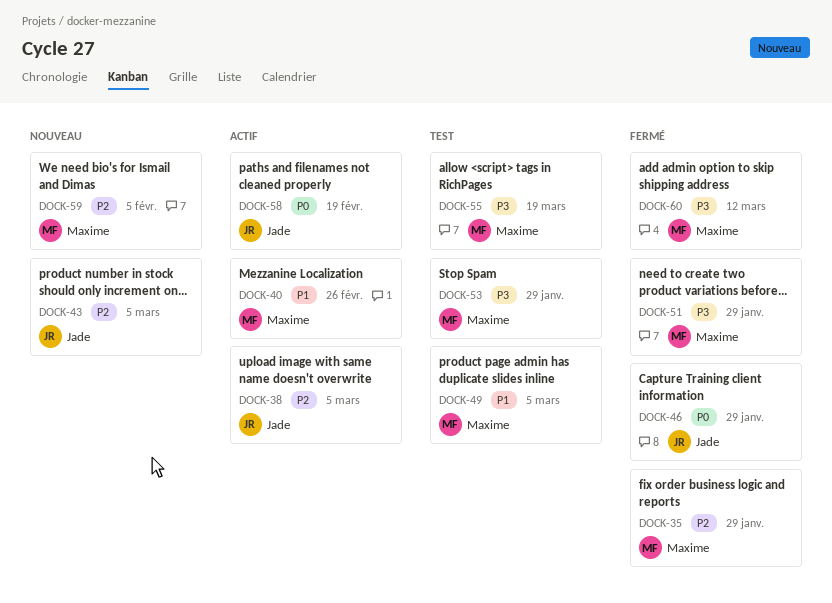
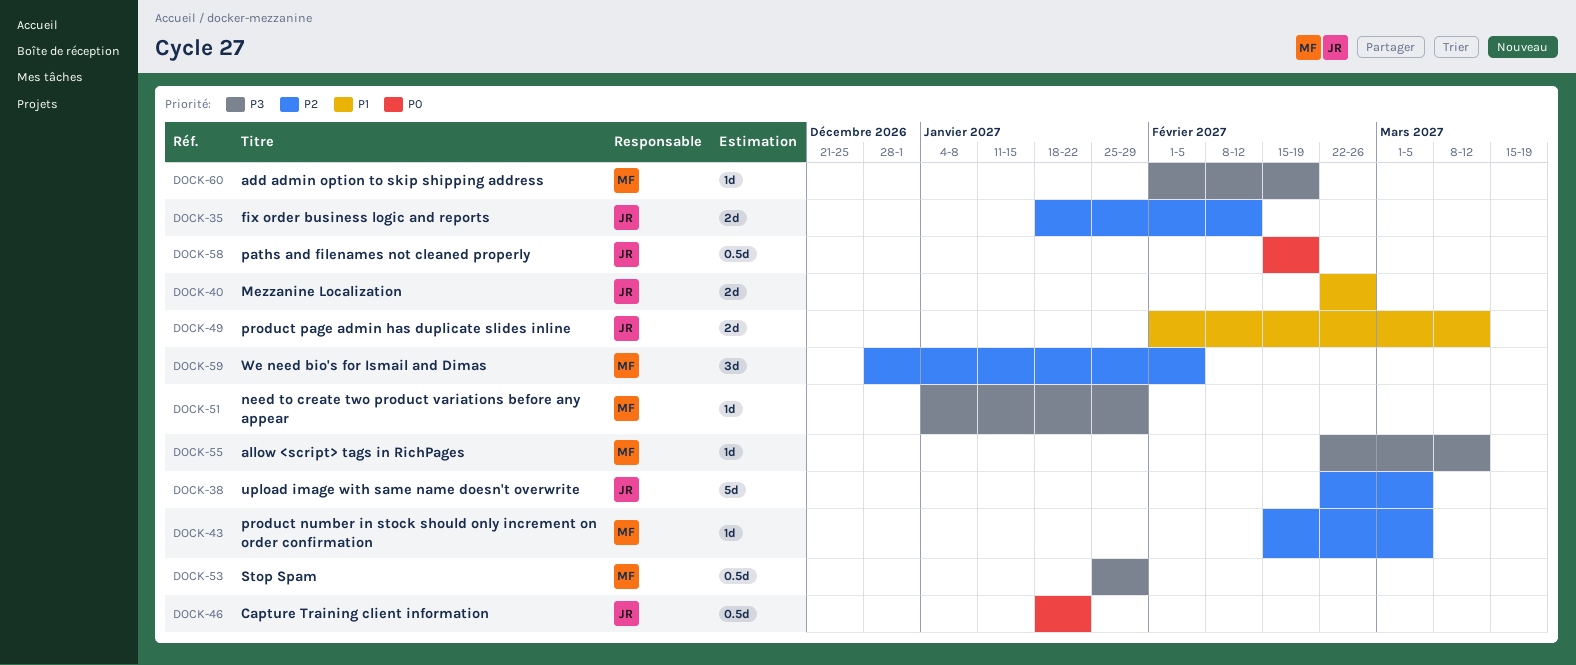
DOCK-35, owner: Maxime -> Jade
DOCK-35, due: Jan 29 -> Feb 12
DOCK-40, owner: Maxime -> Jade
DOCK-43, owner: Jade -> Maxime
DOCK-46, due: Jan 29 -> Jan 22
DOCK-49, owner: Maxime -> Jade
DOCK-49, due: Mar 5 -> Mar 12
DOCK-55, due: Mar 19 -> Mar 12
DOCK-60, due: Mar 12 -> Feb 19

